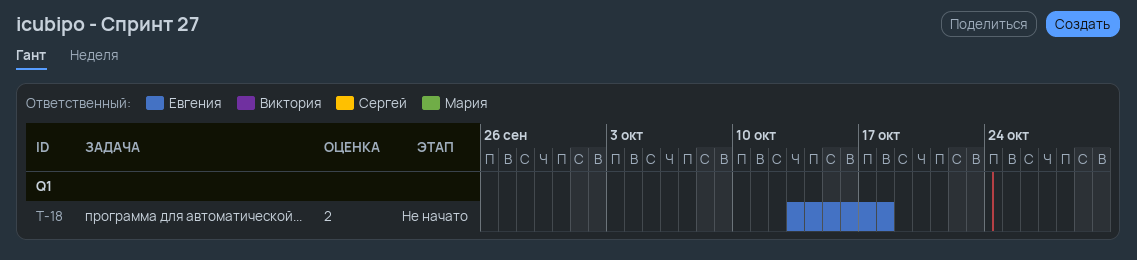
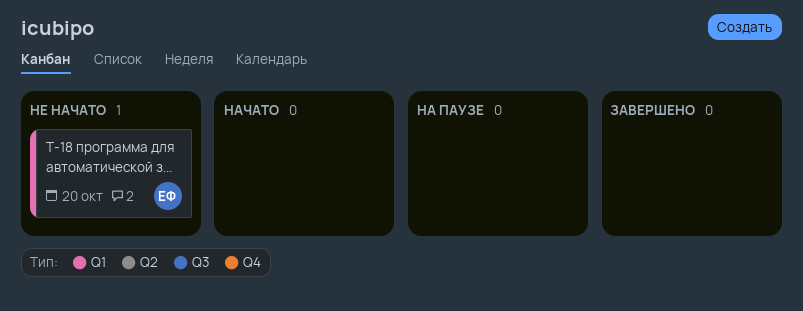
T-18, due: Oct 18 -> Oct 20

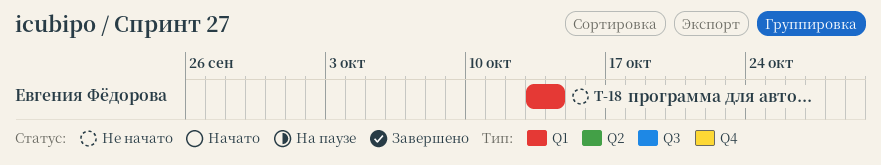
T-18, due: Oct 20 -> Oct 14

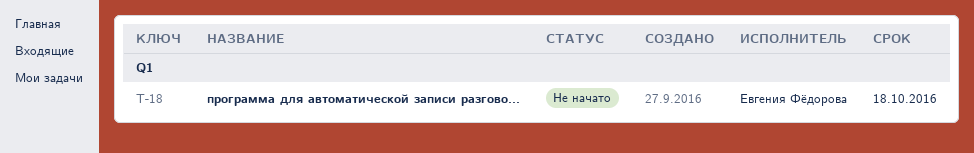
T-18, due: Oct 14 -> Oct 18

